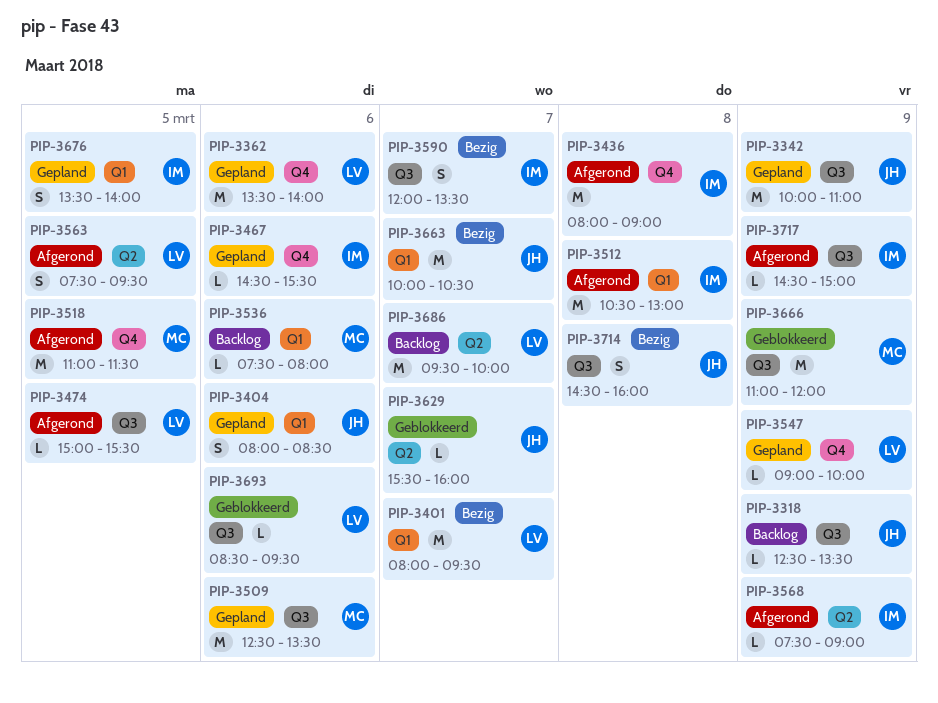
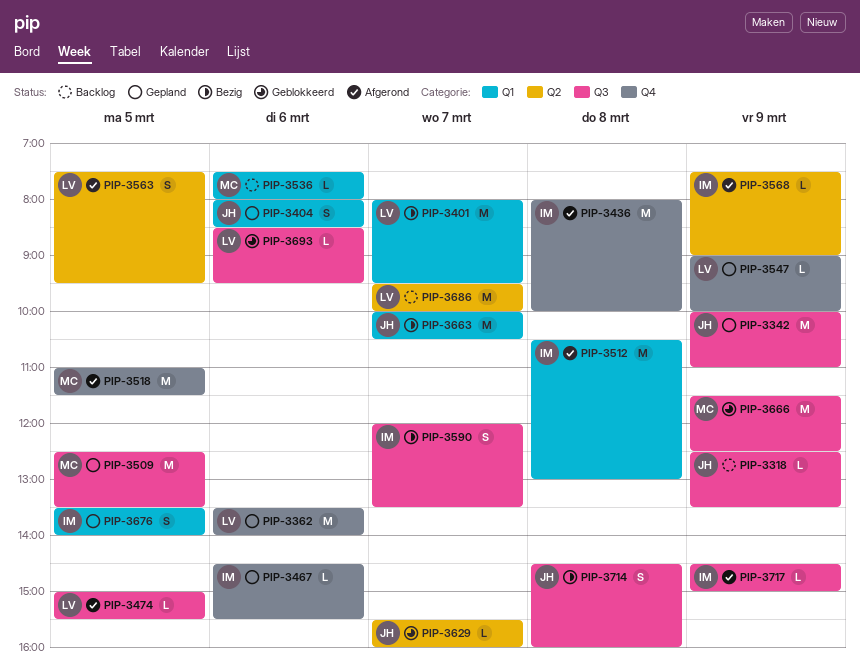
PIP-3436, ends: 09:00 -> 10:00
PIP-3509, day: Mar 6 -> Mar 5
PIP-3666, begins: 11:00 -> 11:30
PIP-3666, ends: 12:00 -> 12:30

